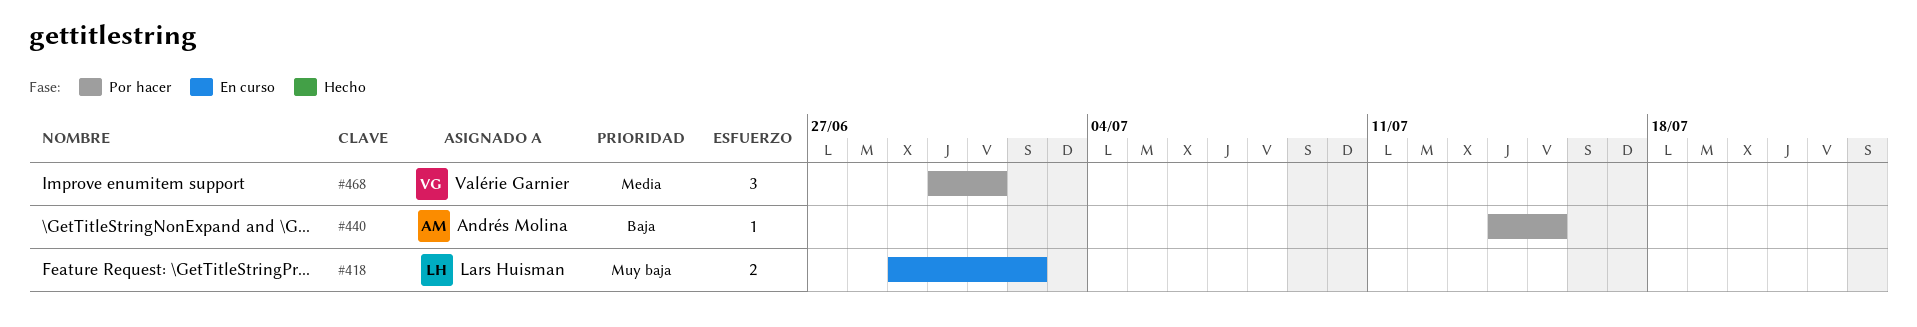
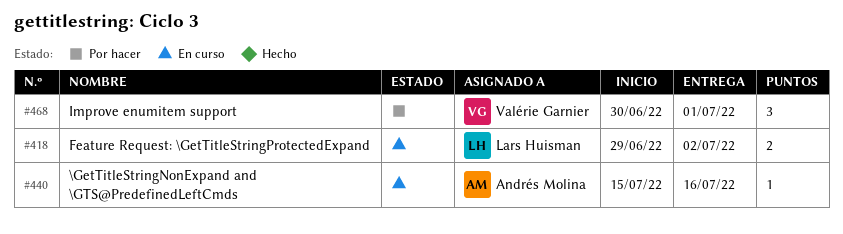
#440, status: Por hacer -> En curso
#440, start: Jul 14 -> Jul 15
#440, due: Jul 15 -> Jul 16

